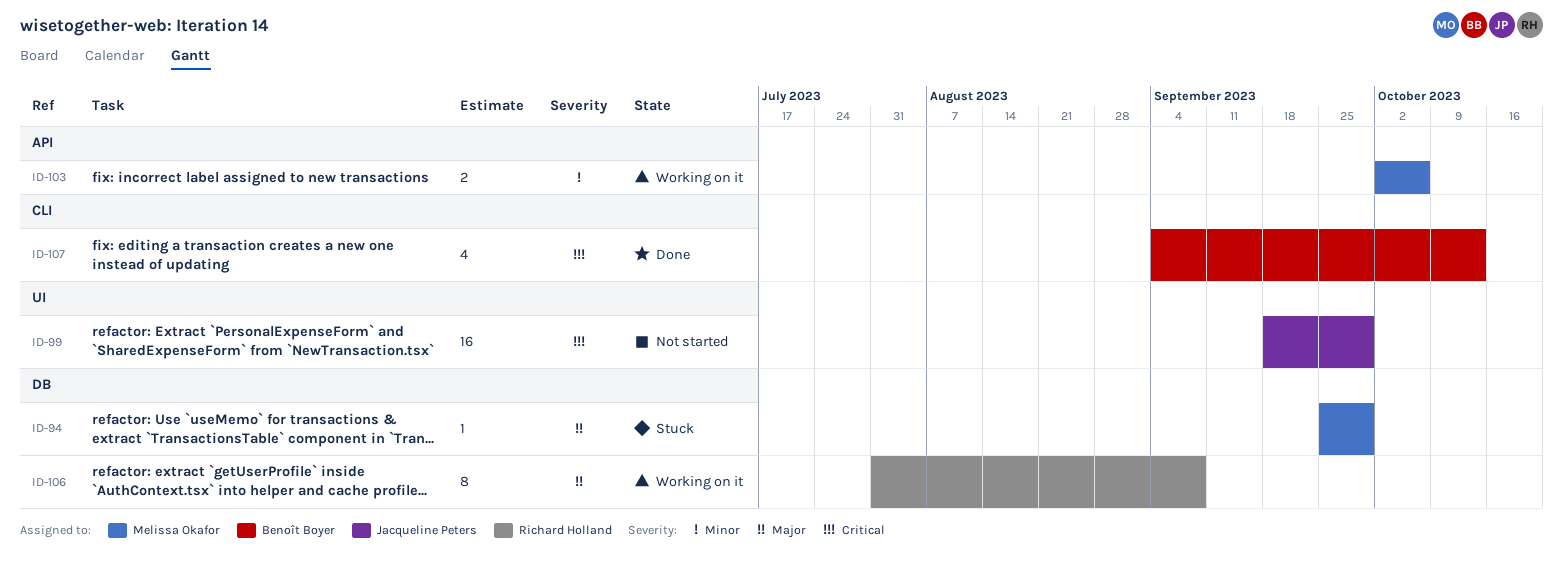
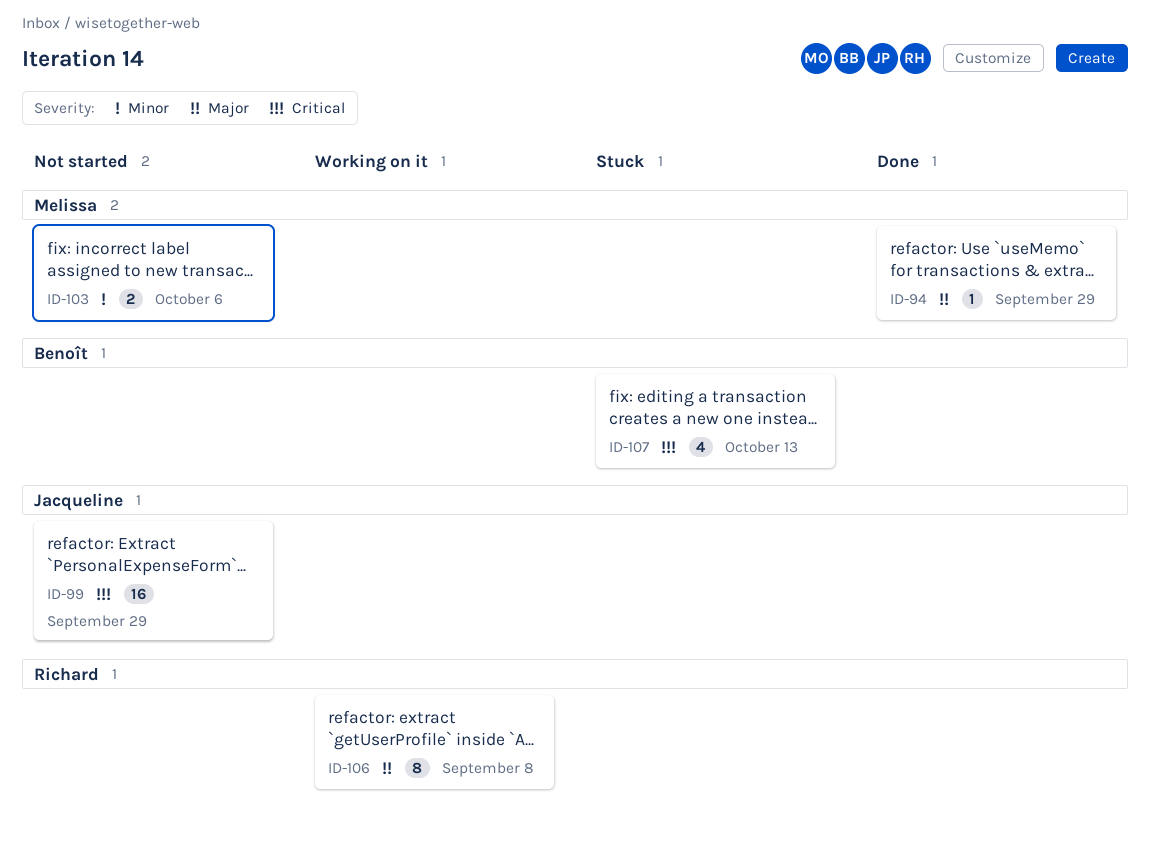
ID-94, status: Stuck -> Done
ID-103, status: Working on it -> Not started
ID-107, status: Done -> Stuck

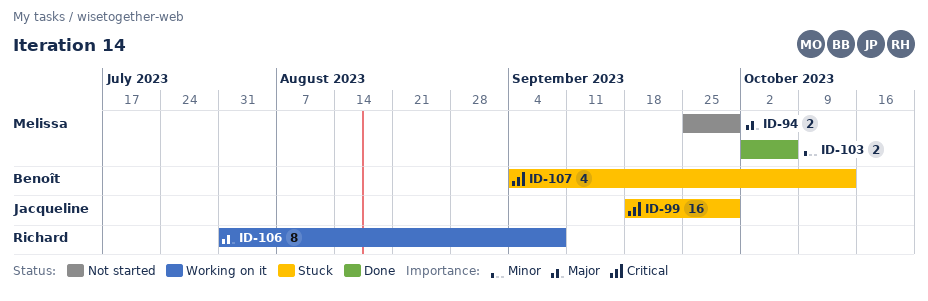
ID-94, status: Done -> Not started
ID-94, estimate: 1 -> 2
ID-99, status: Not started -> Stuck
ID-103, status: Not started -> Done

